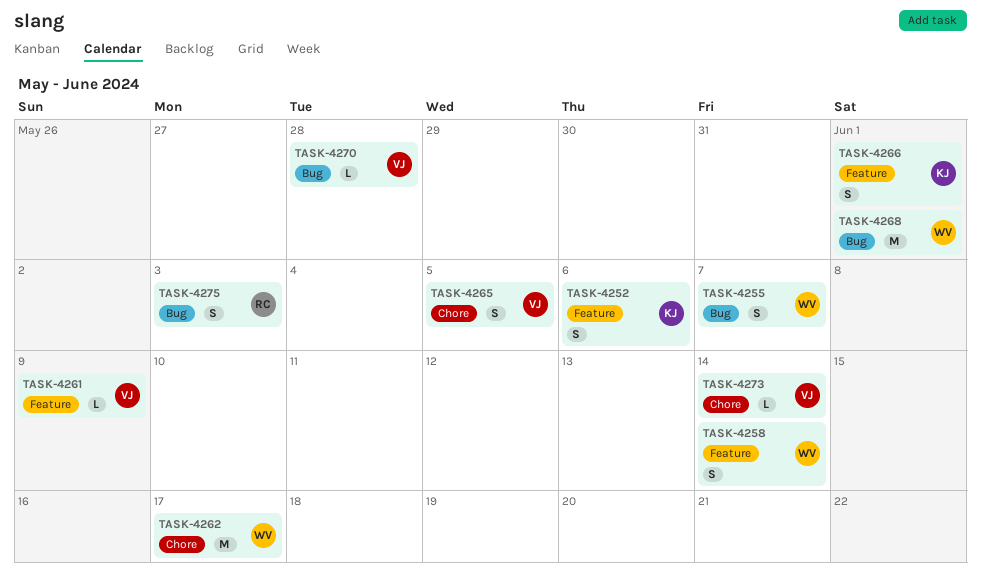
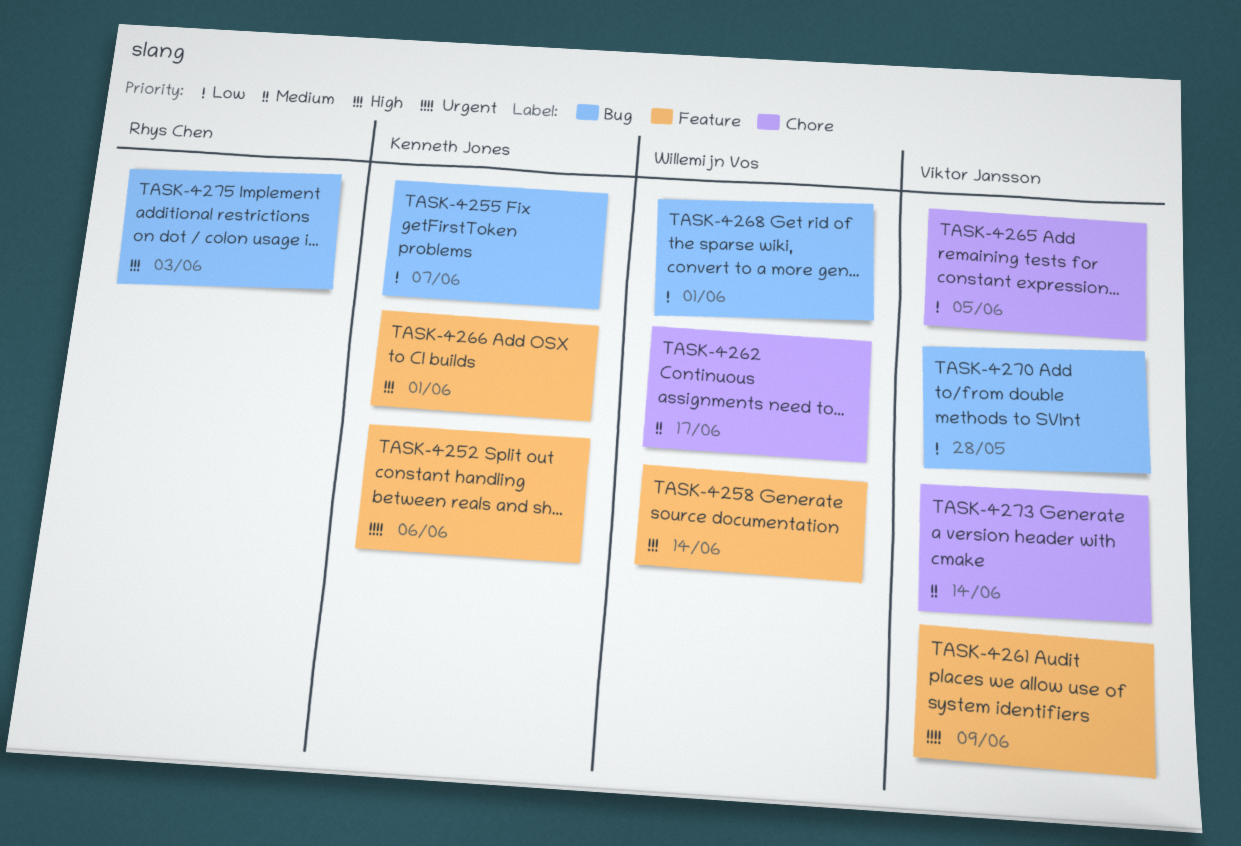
TASK-4255, owner: Willemijn Vos -> Kenneth Jones

